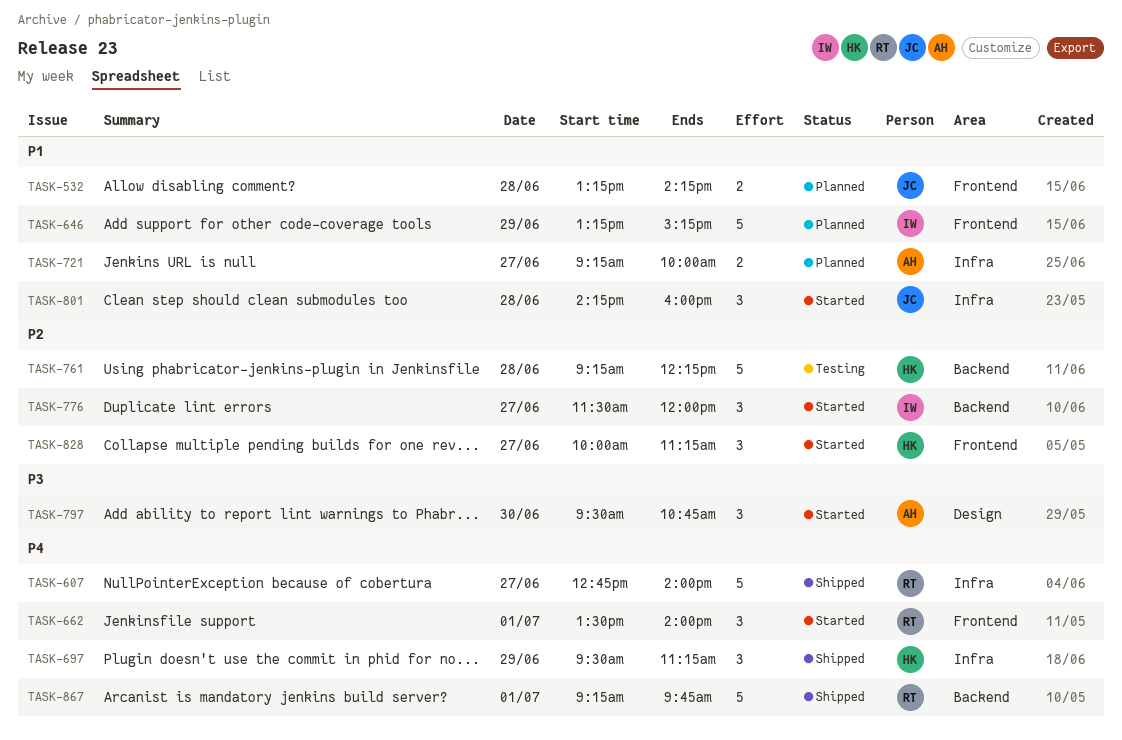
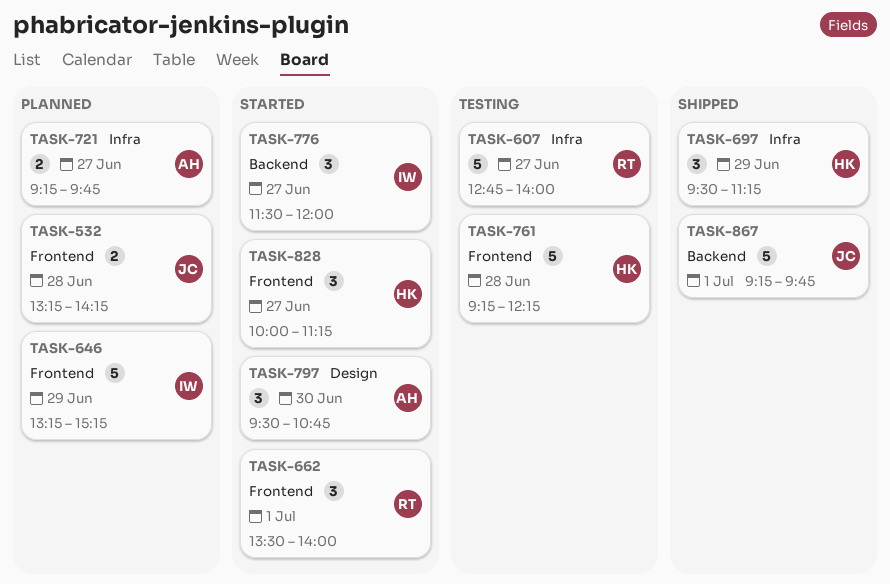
TASK-607, status: Shipped -> Testing
TASK-721, ends: 10:00 -> 09:45
TASK-761, label: Backend -> Frontend
TASK-801: present -> none
TASK-867, owner: RT -> JC

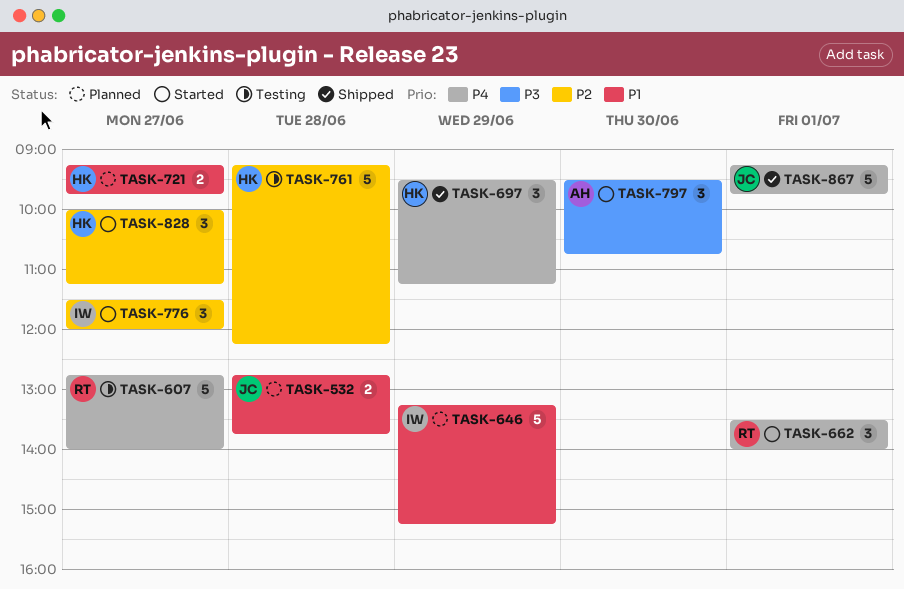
TASK-532, begins: 13:15 -> 12:45
TASK-532, ends: 14:15 -> 13:45
TASK-721, owner: AH -> HK

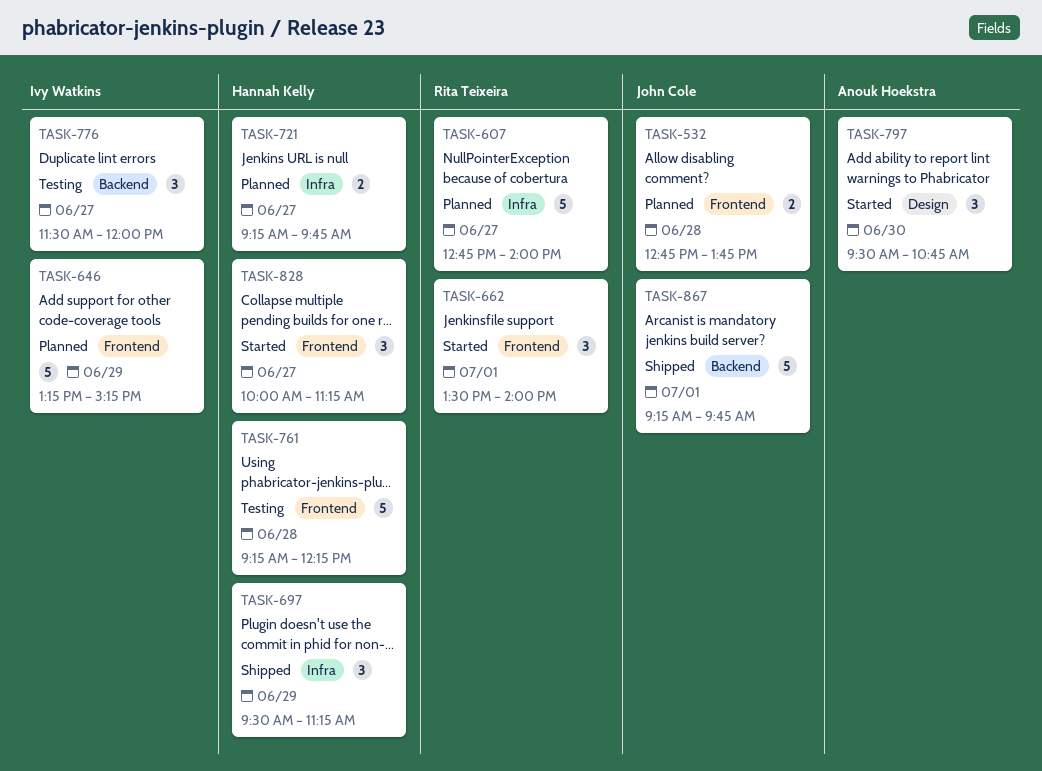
TASK-607, status: Testing -> Planned
TASK-776, status: Started -> Testing

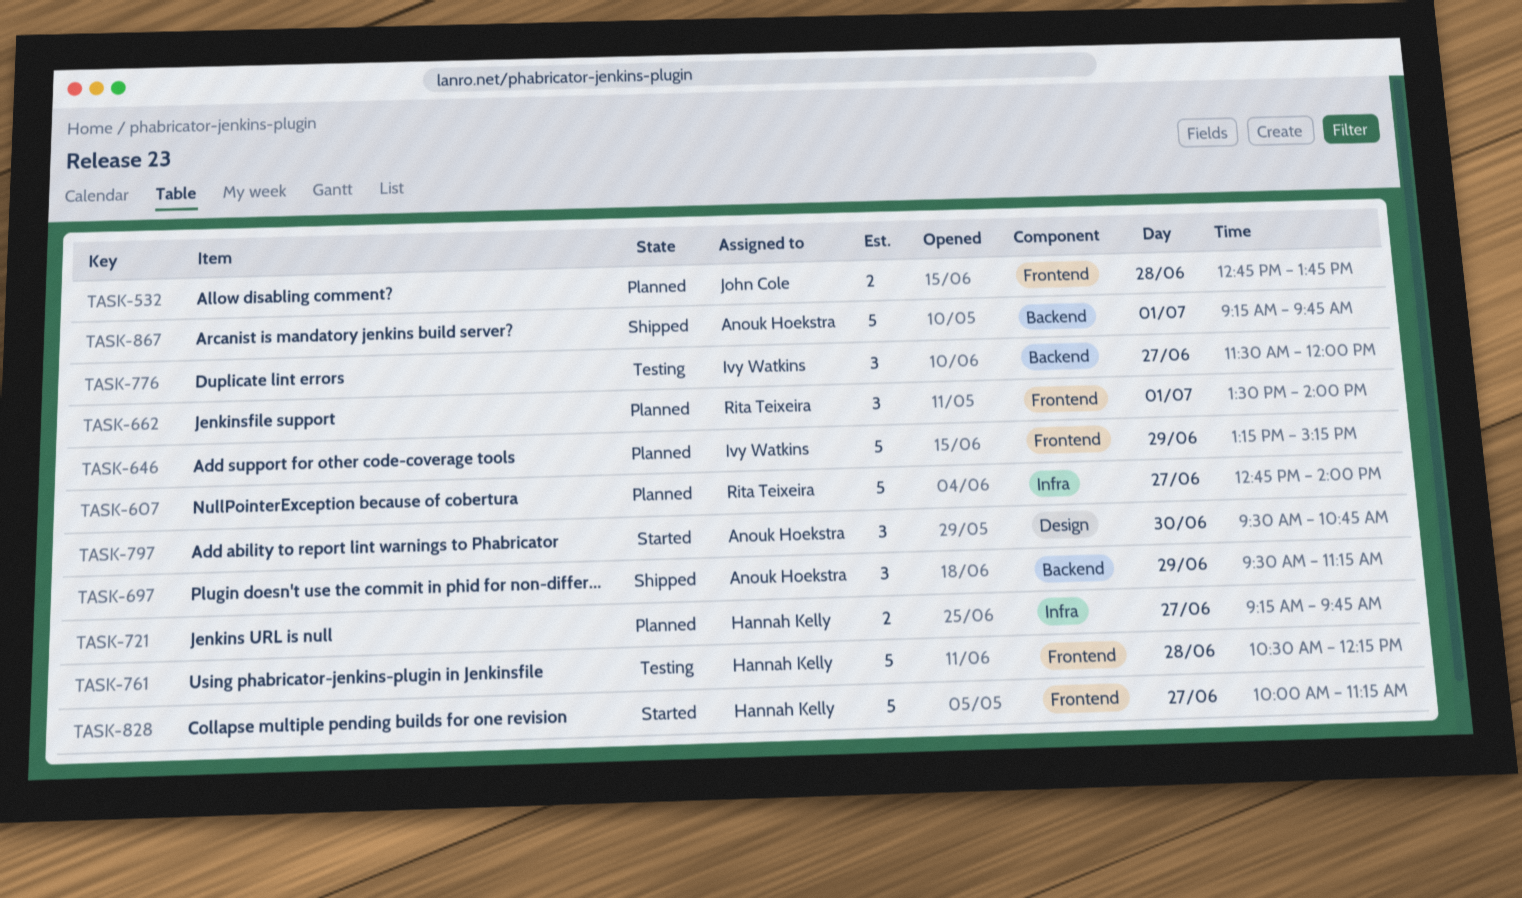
TASK-662, status: Started -> Planned
TASK-697, owner: Hannah Kelly -> Anouk Hoekstra
TASK-697, label: Infra -> Backend
TASK-761, begins: 09:15 -> 10:30
TASK-828, estimate: 3 -> 5
TASK-867, owner: John Cole -> Anouk Hoekstra

